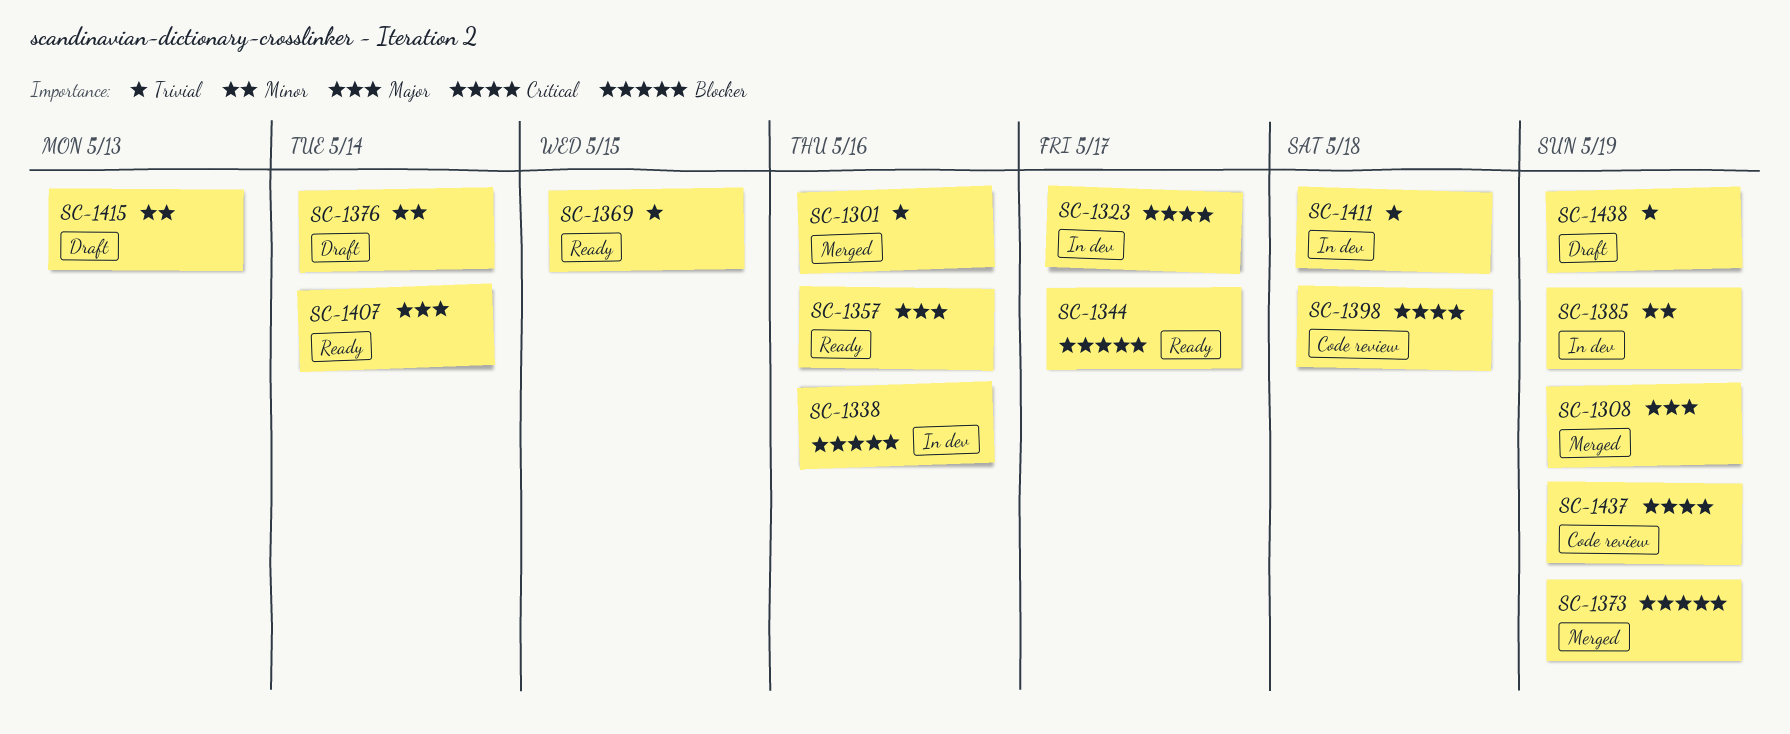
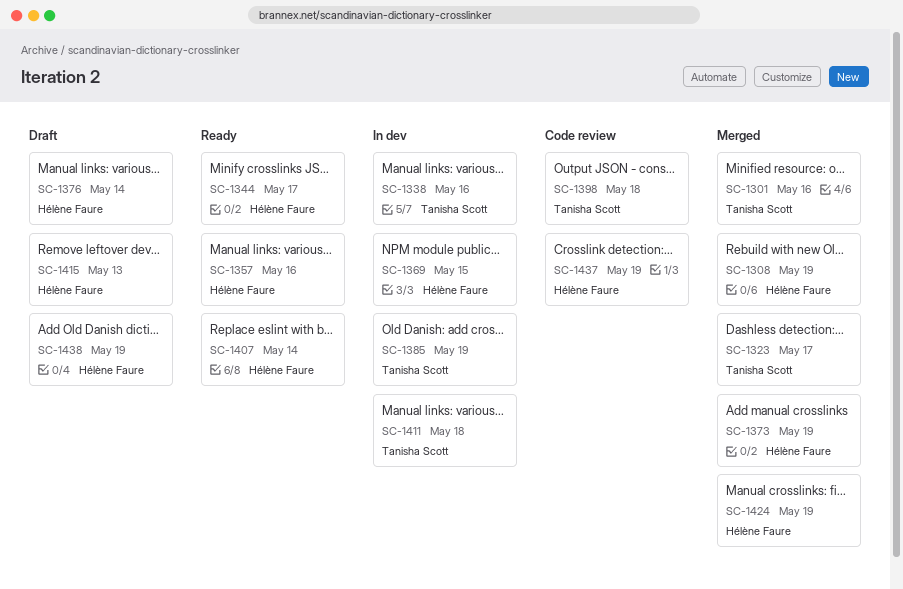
SC-1323, status: In dev -> Merged
SC-1369, status: Ready -> In dev
SC-1424: none -> present

